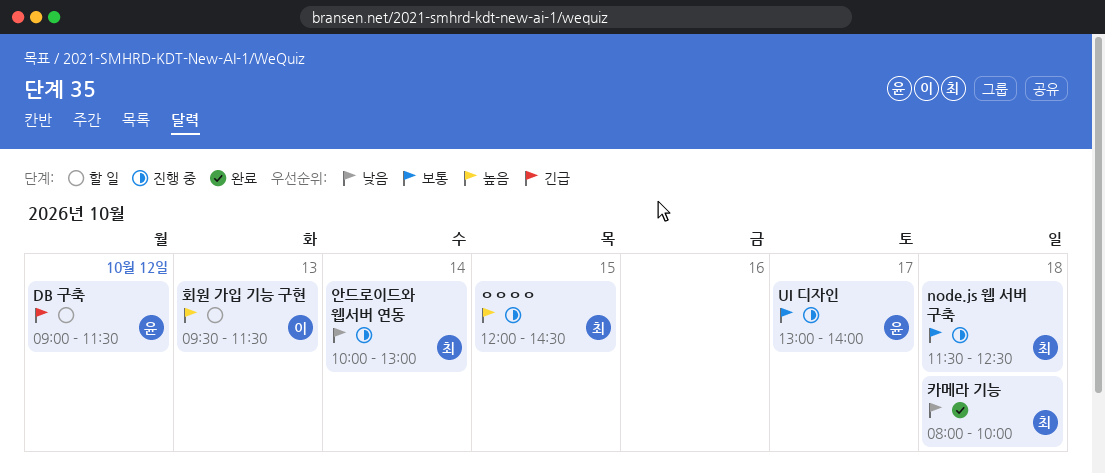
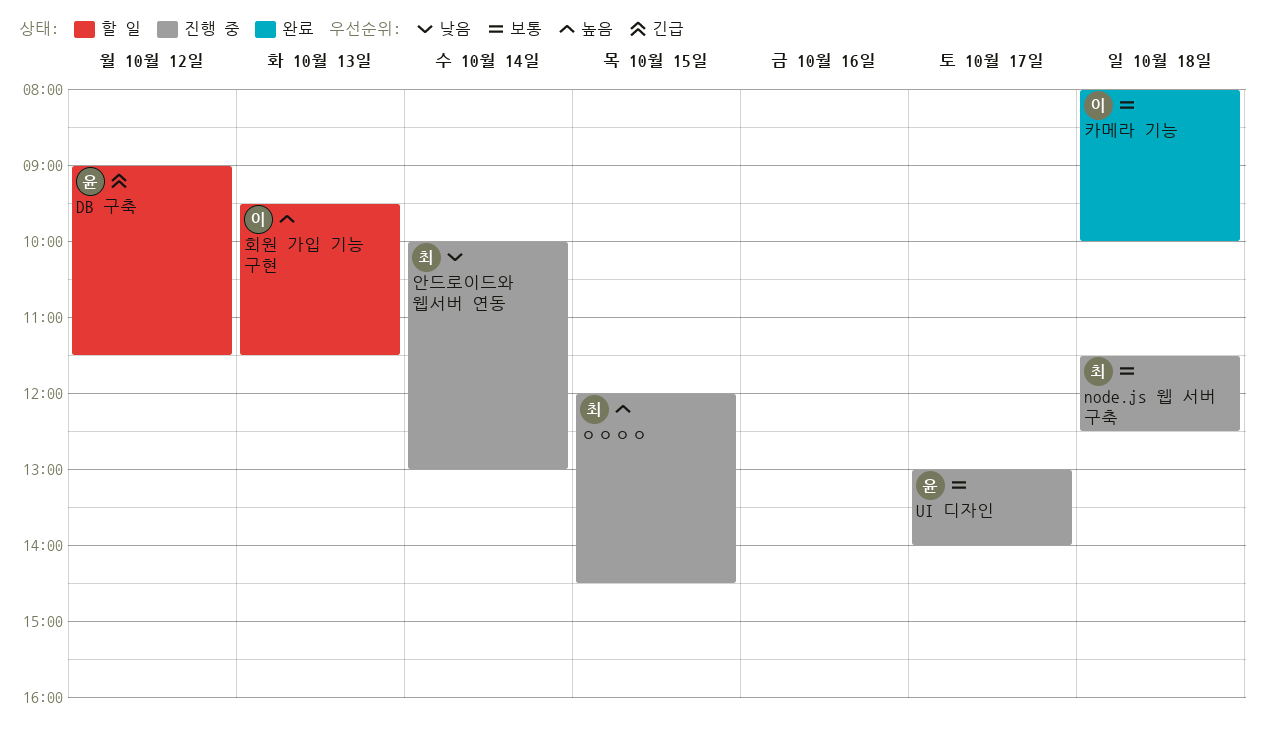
카메라 기능, owner: 최 -> 이
카메라 기능, priority: 낮음 -> 보통

